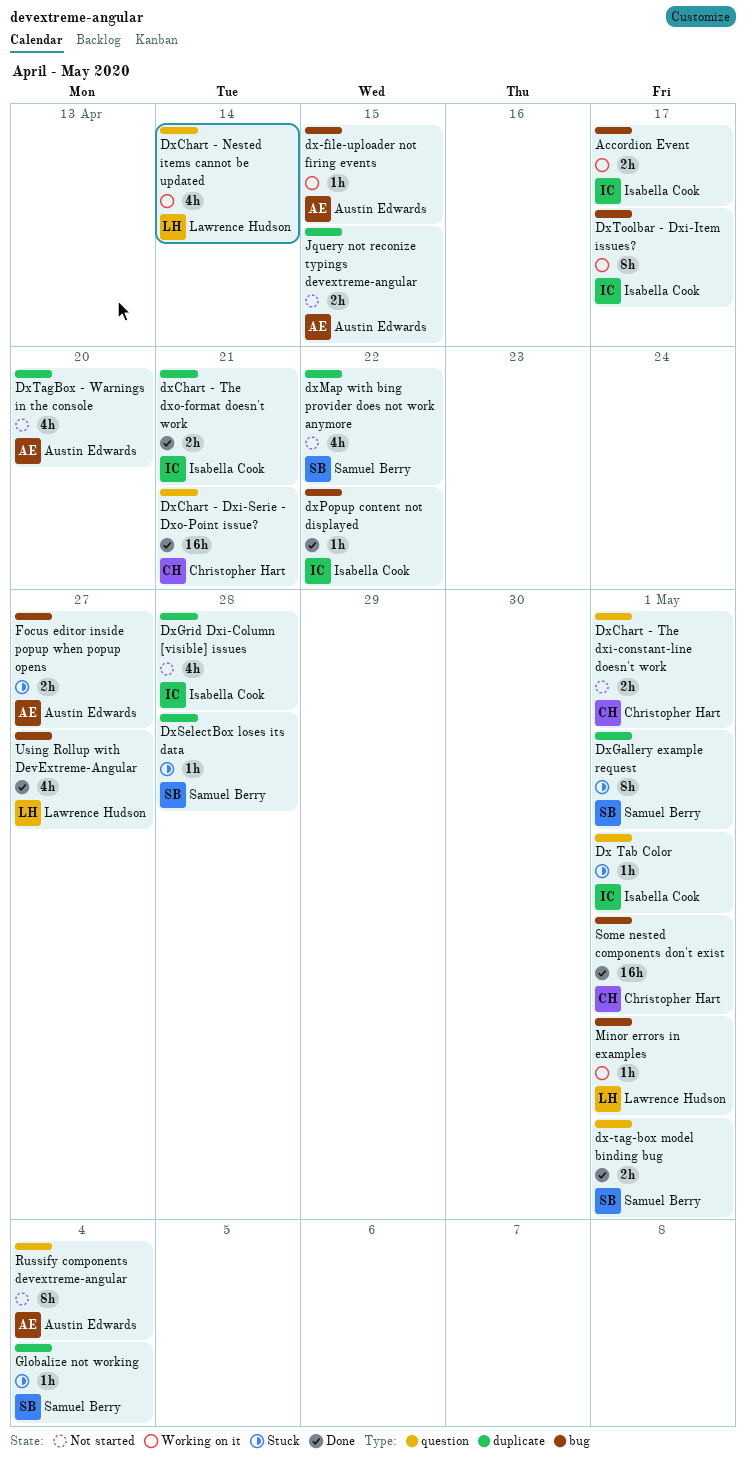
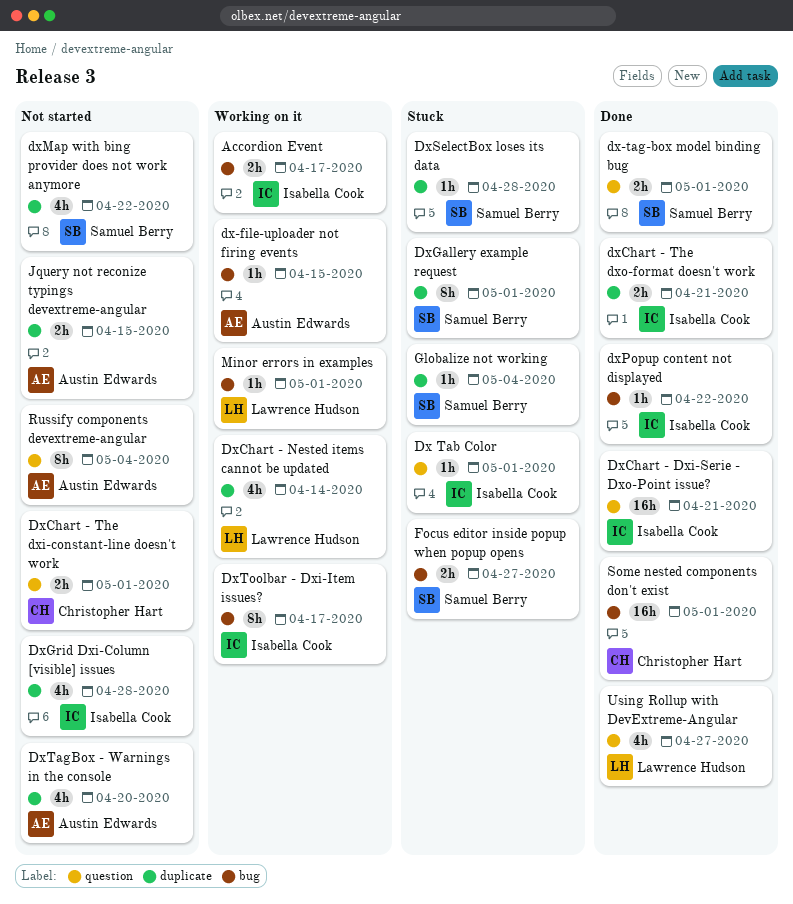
DxChart - Dxi-Serie - Dxo-Point issue?, owner: Christopher Hart -> Isabella Cook
DxChart - Nested items cannot be updated, label: question -> duplicate
Focus editor inside popup when popup opens, owner: Austin Edwards -> Samuel Berry
Using Rollup with DevExtreme-Angular, label: bug -> question

